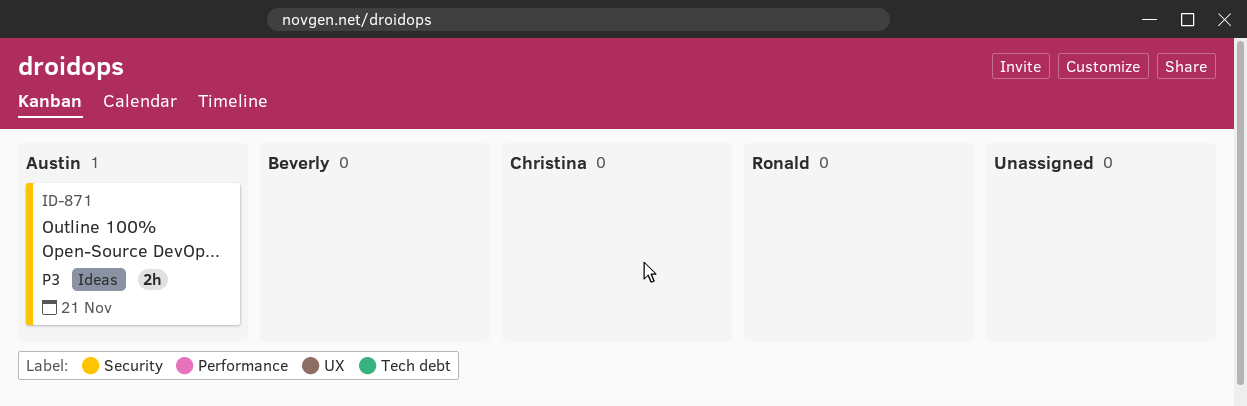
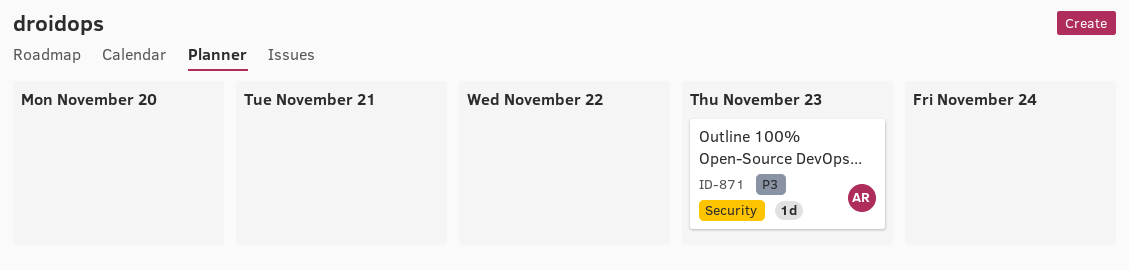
ID-871, estimate: 2h -> 1d
ID-871, due: Nov 21 -> Nov 23

